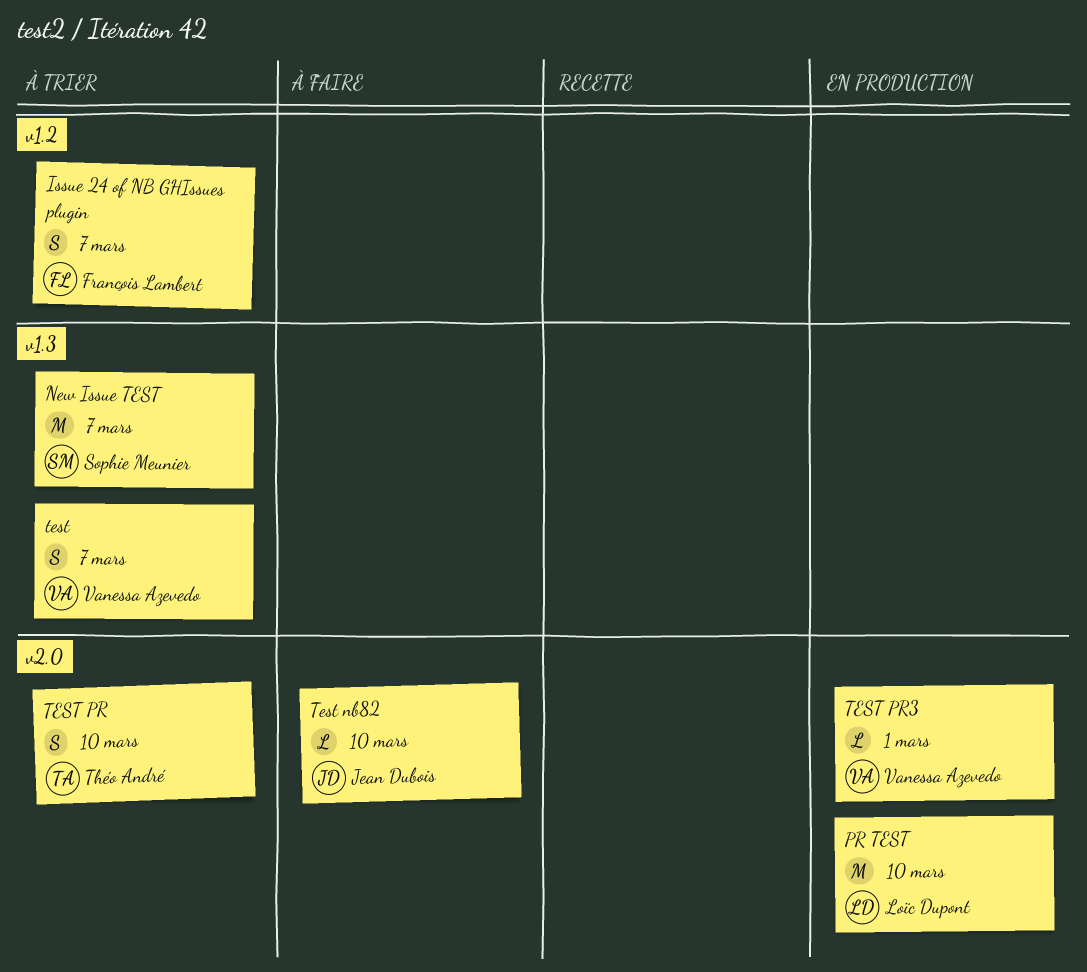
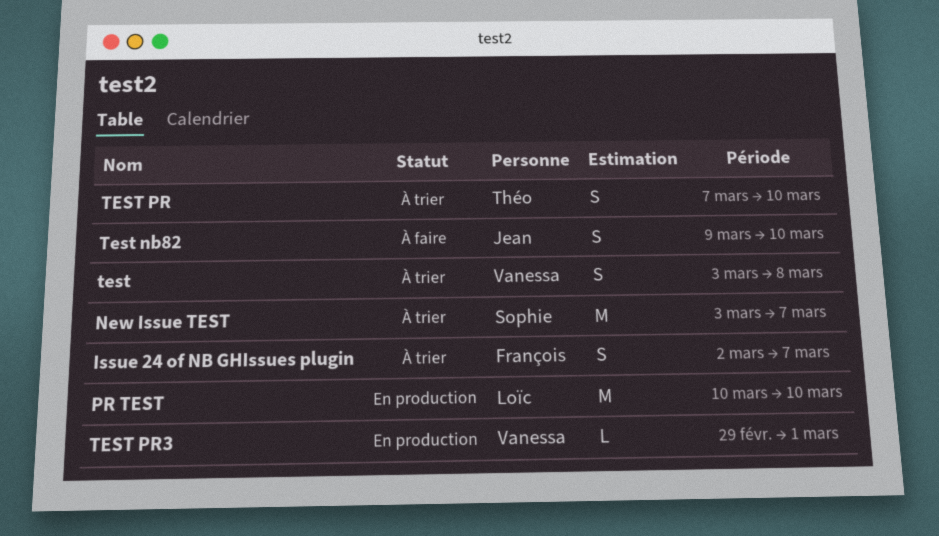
test, due: Mar 7 -> Mar 8
Test nb82, estimate: L -> S

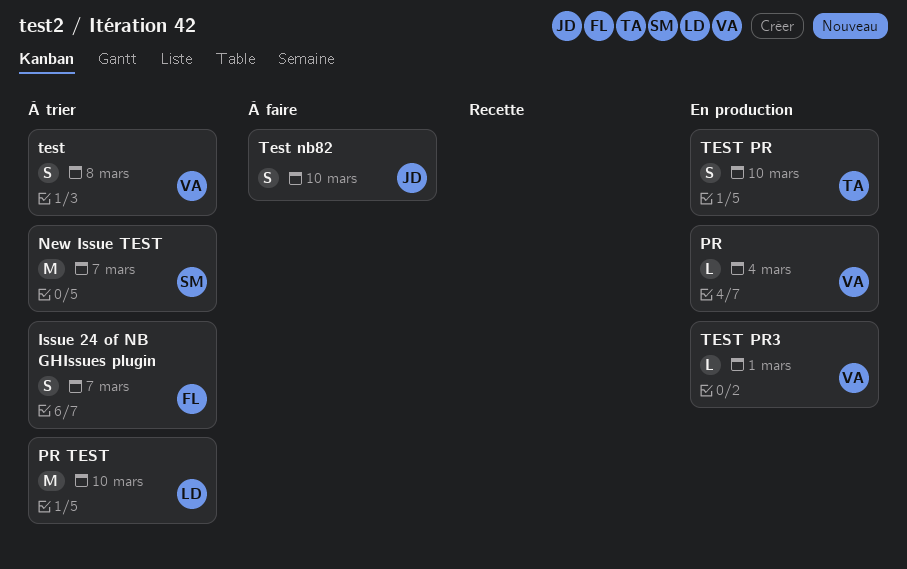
PR: none -> present
PR TEST, status: En production -> À trier
TEST PR, status: À trier -> En production

